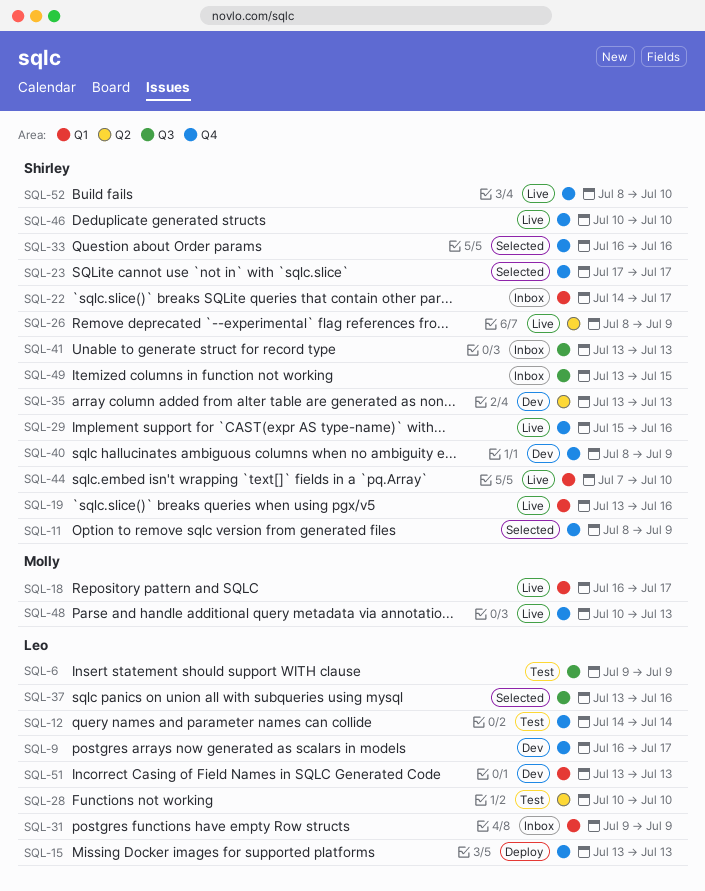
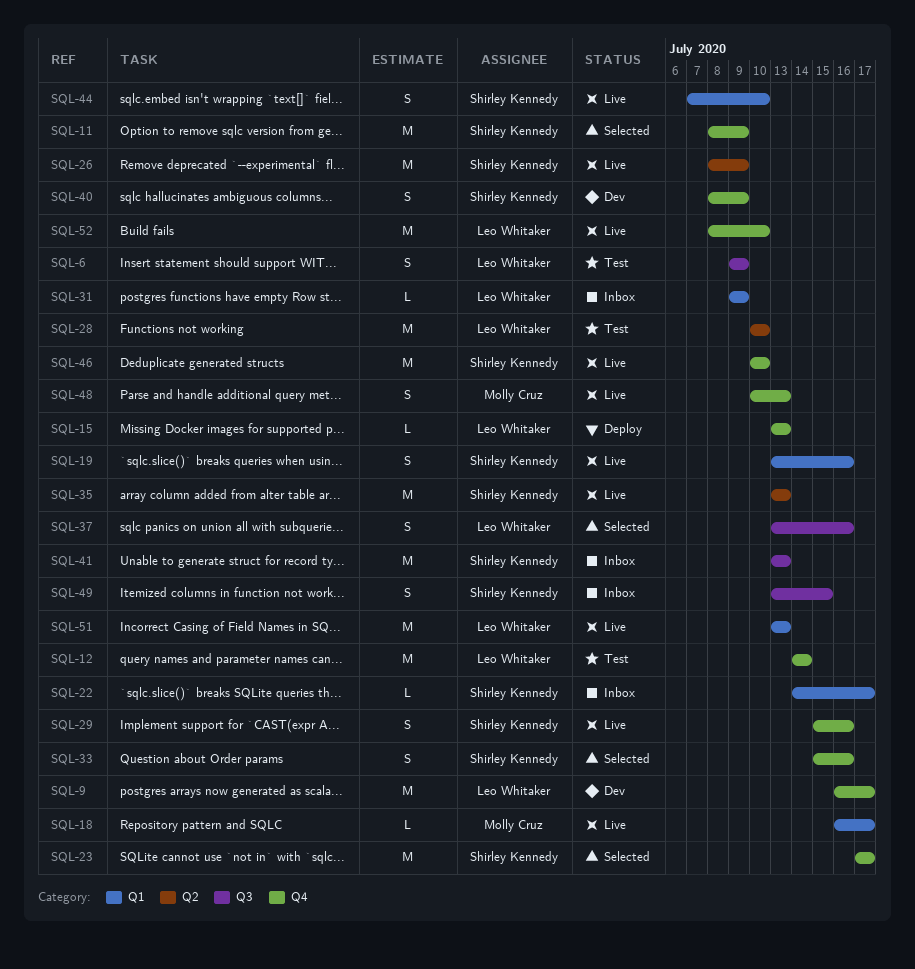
SQL-33, start: Jul 16 -> Jul 15
SQL-35, status: Dev -> Live
SQL-51, status: Dev -> Live
SQL-52, owner: Shirley Kennedy -> Leo Whitaker

